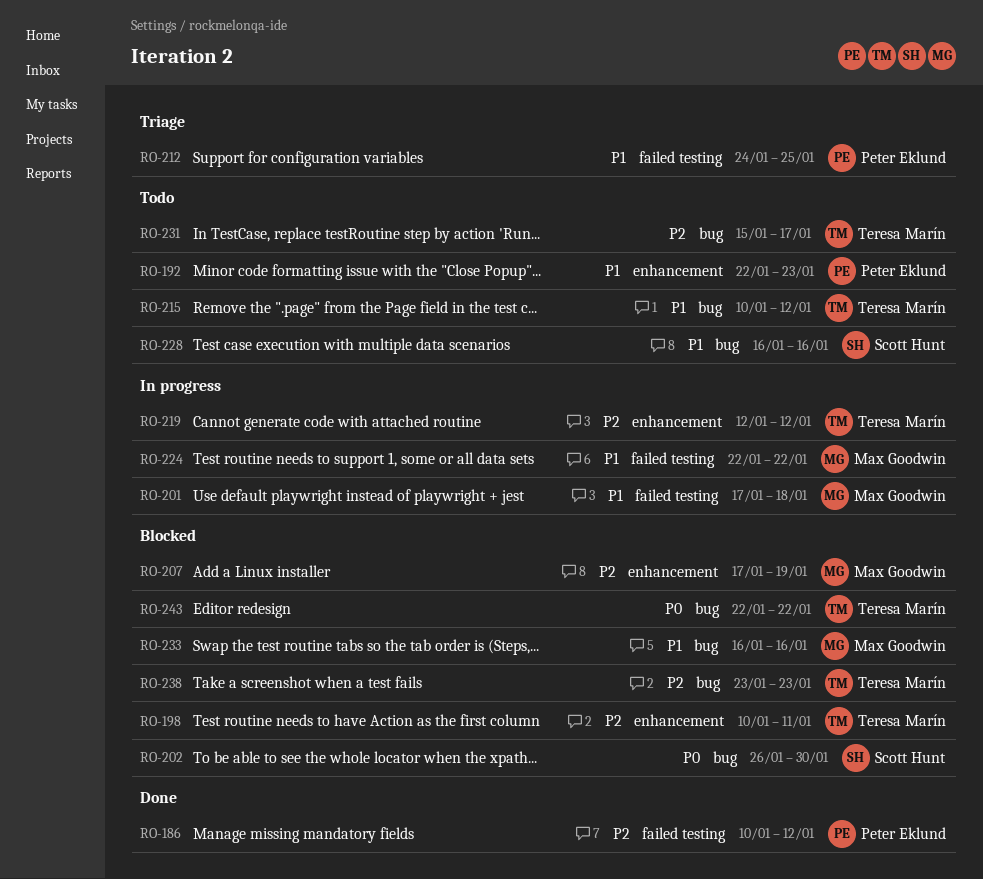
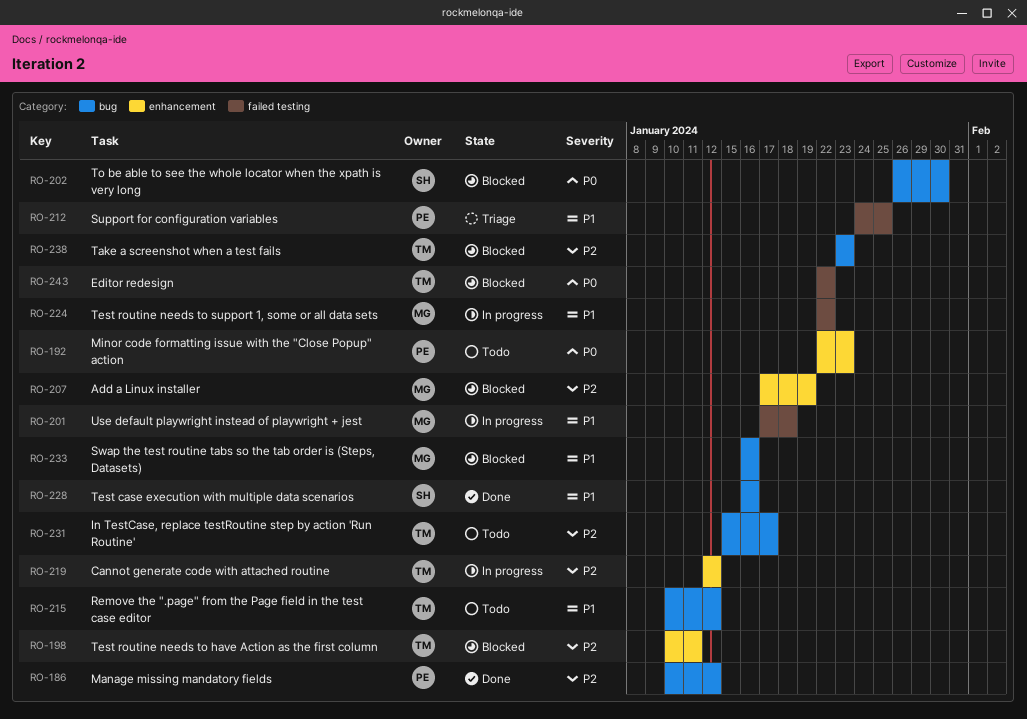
RO-186, label: failed testing -> bug
RO-192, priority: P1 -> P0
RO-228, status: Todo -> Done
RO-243, label: bug -> failed testing

